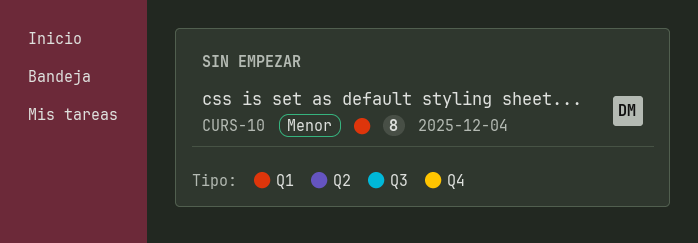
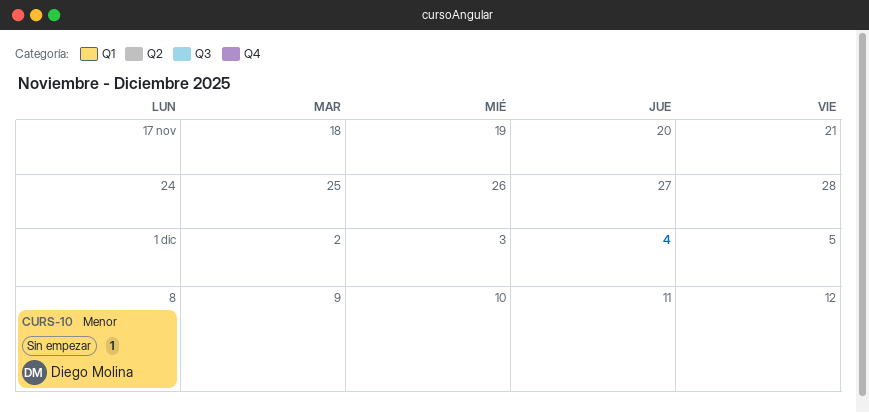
CURS-10, estimate: 8 -> 1
CURS-10, due: Dec 4 -> Dec 8

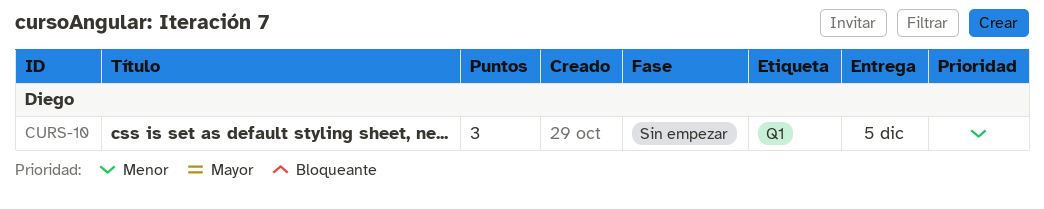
CURS-10, estimate: 1 -> 3
CURS-10, due: Dec 8 -> Dec 5

